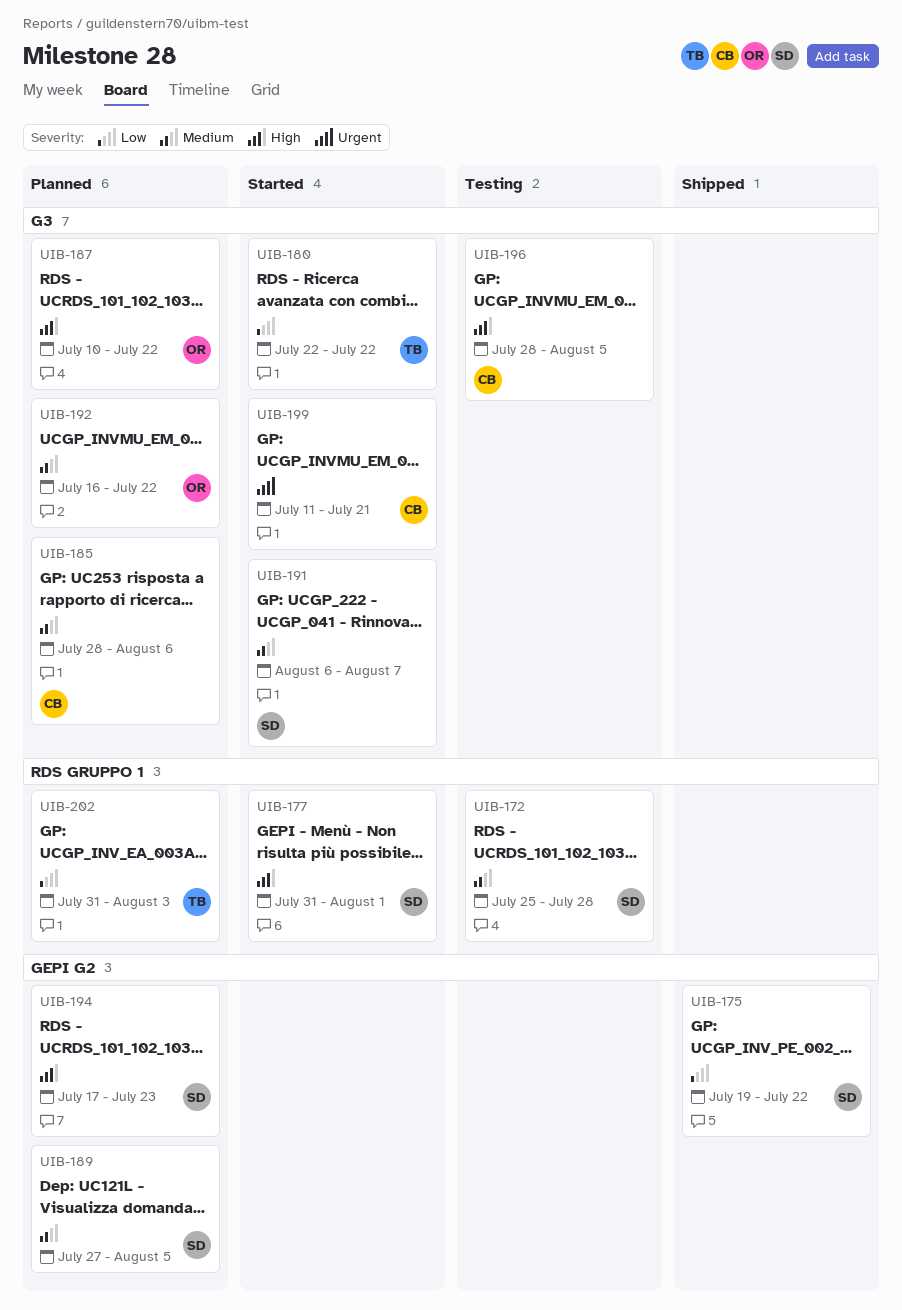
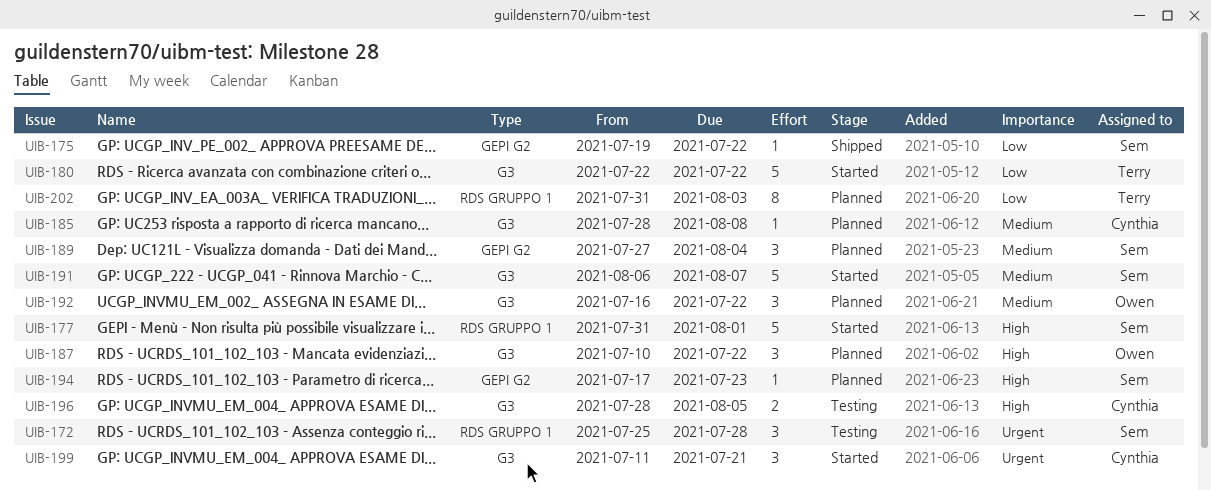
UIB-172, priority: Medium -> Urgent
UIB-185, due: Aug 6 -> Aug 8
UIB-189, due: Aug 5 -> Aug 4

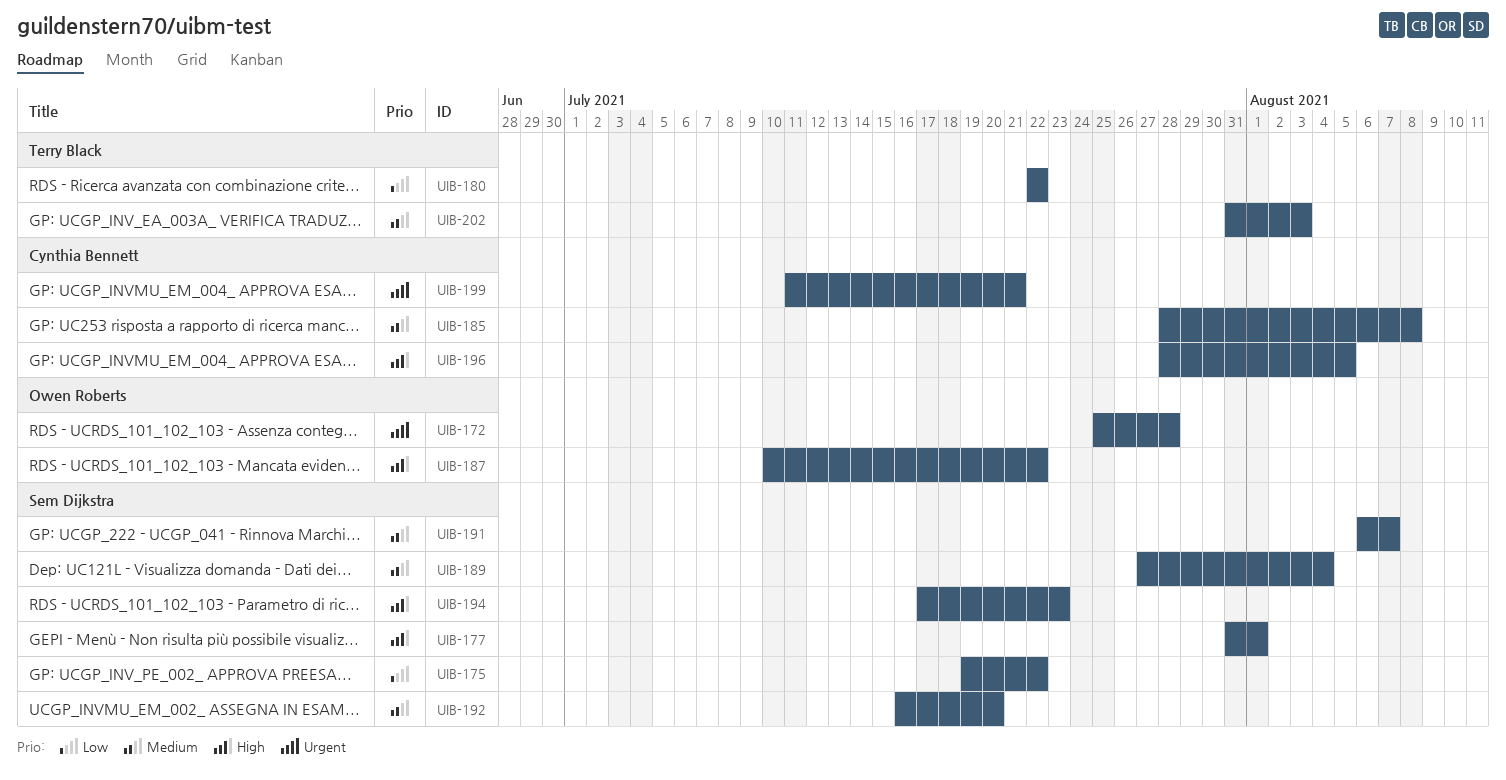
UIB-172, owner: Sem Dijkstra -> Owen Roberts
UIB-192, owner: Owen Roberts -> Sem Dijkstra
UIB-192, due: Jul 22 -> Jul 20
UIB-202, priority: Low -> Medium

